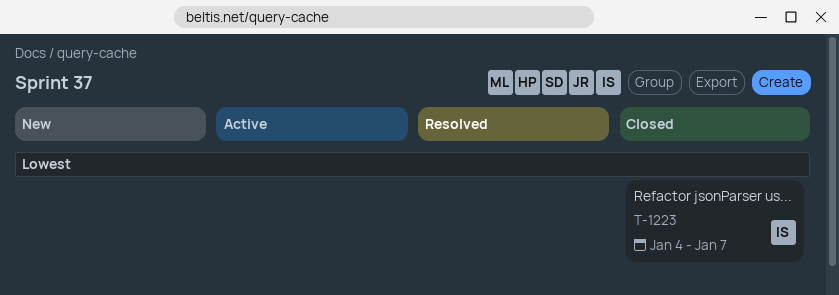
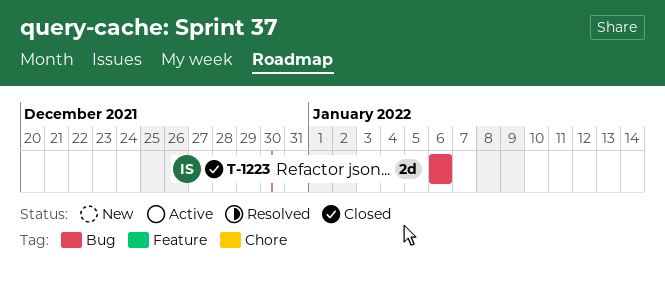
T-1223, start: Jan 4 -> Jan 6
T-1223, due: Jan 7 -> Jan 6

